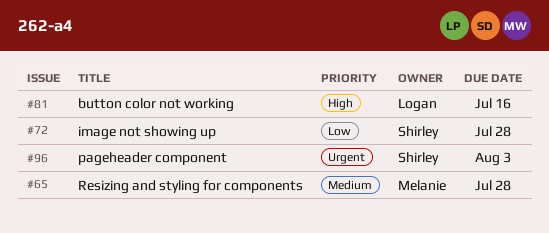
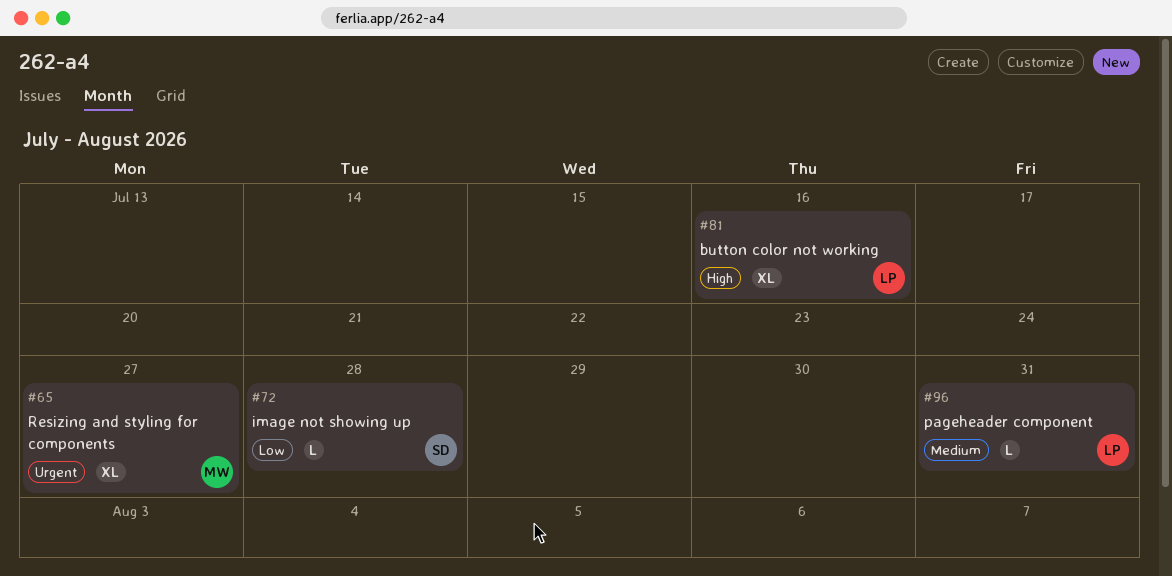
#65, priority: Medium -> Urgent
#65, due: Jul 28 -> Jul 27
#96, owner: Shirley -> Logan
#96, priority: Urgent -> Medium
#96, due: Aug 3 -> Jul 31

